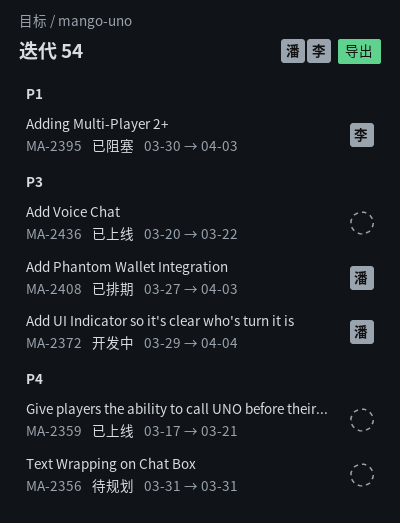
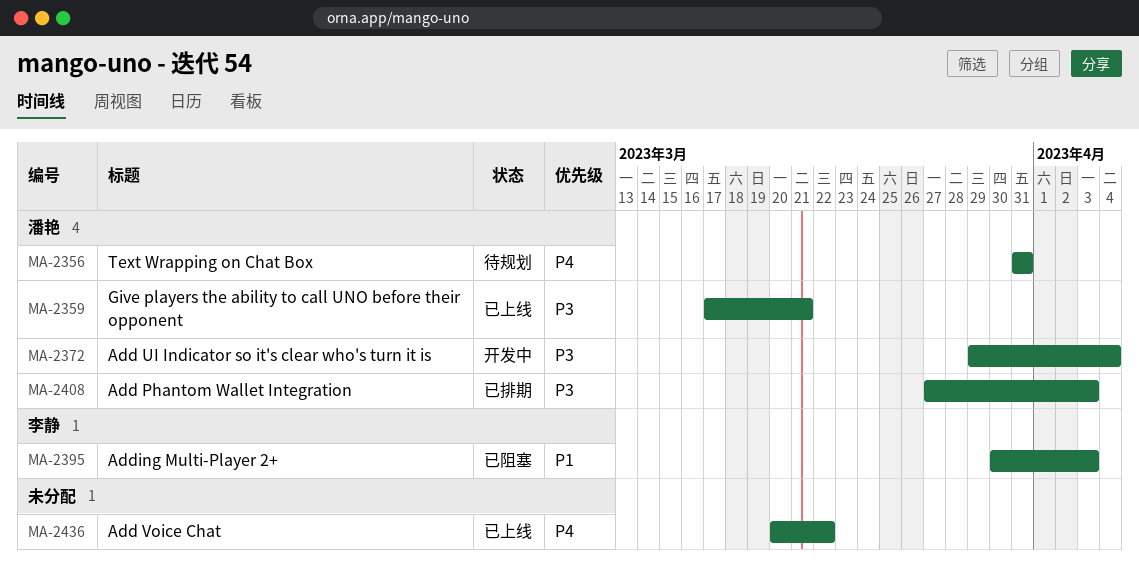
MA-2356, owner: none -> 潘艳
MA-2359, owner: none -> 潘艳
MA-2359, priority: P4 -> P3
MA-2436, priority: P3 -> P4

